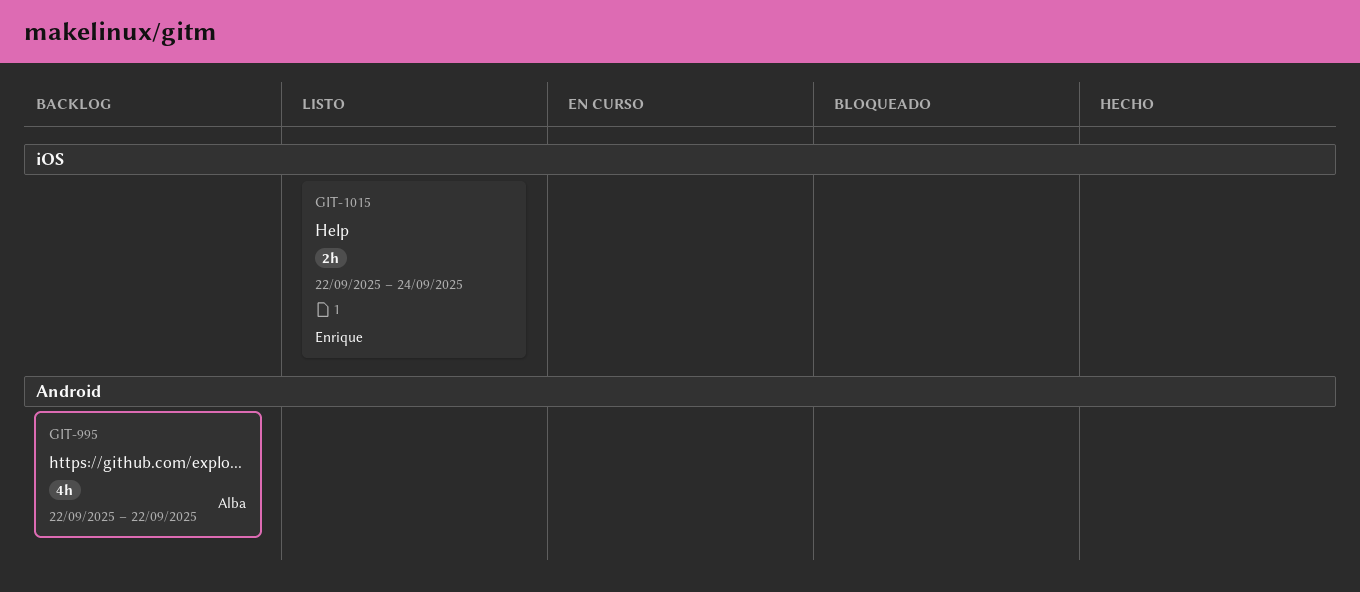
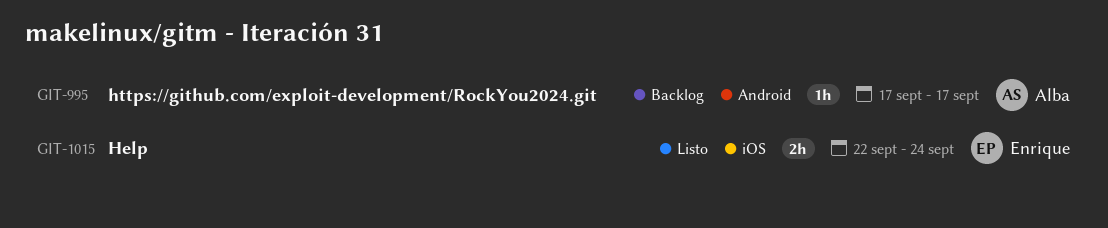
GIT-995, estimate: 4h -> 1h
GIT-995, start: Sep 22 -> Sep 17
GIT-995, due: Sep 22 -> Sep 17

